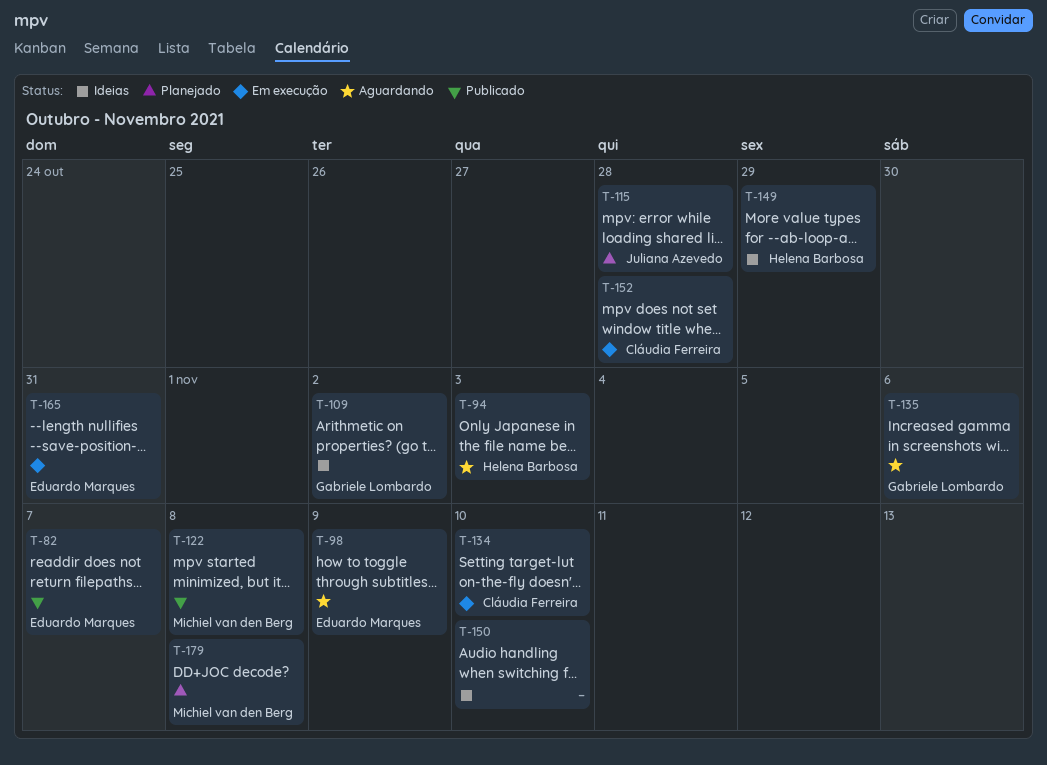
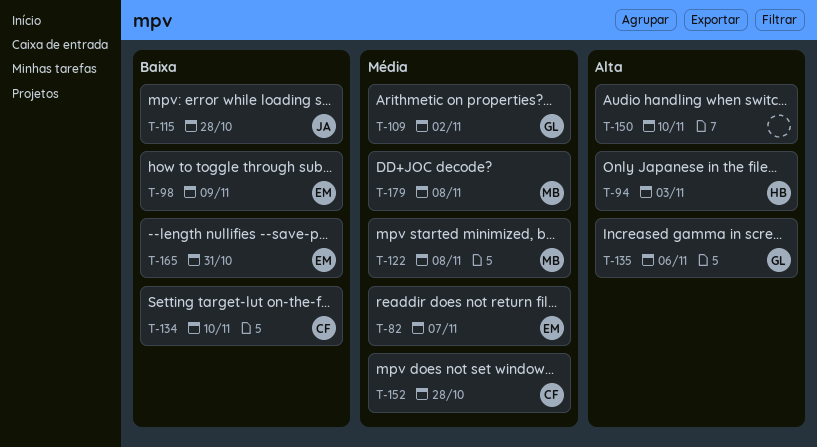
T-149: present -> none

